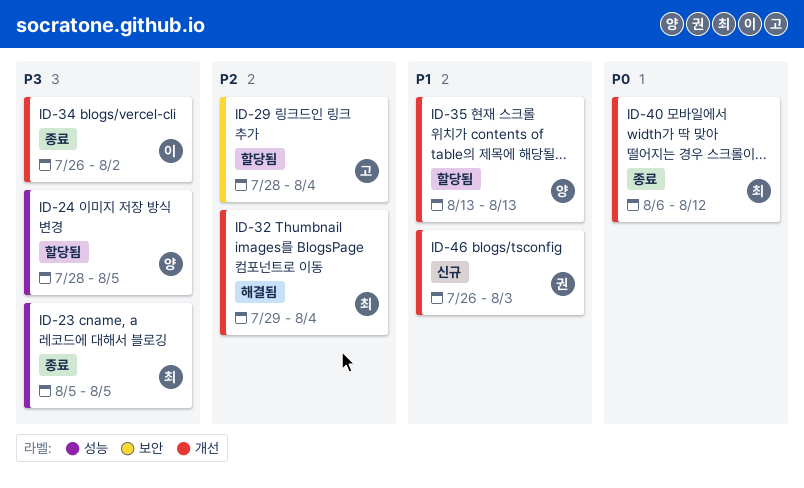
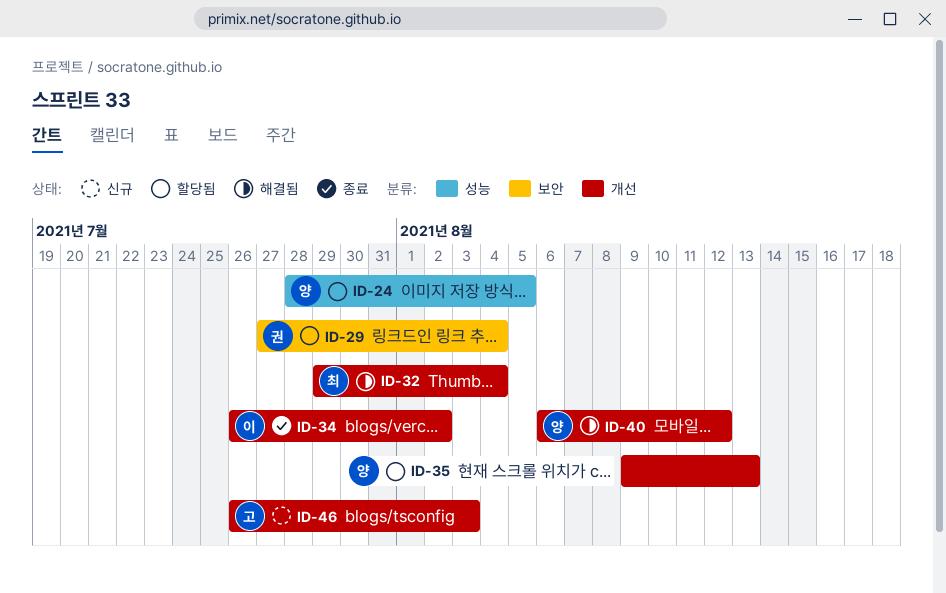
ID-23: present -> none
ID-29, owner: 고 -> 권
ID-29, start: Jul 28 -> Jul 27
ID-35, start: Aug 13 -> Aug 9
ID-40, status: 종료 -> 해결됨
ID-40, owner: 최 -> 양
ID-46, owner: 권 -> 고

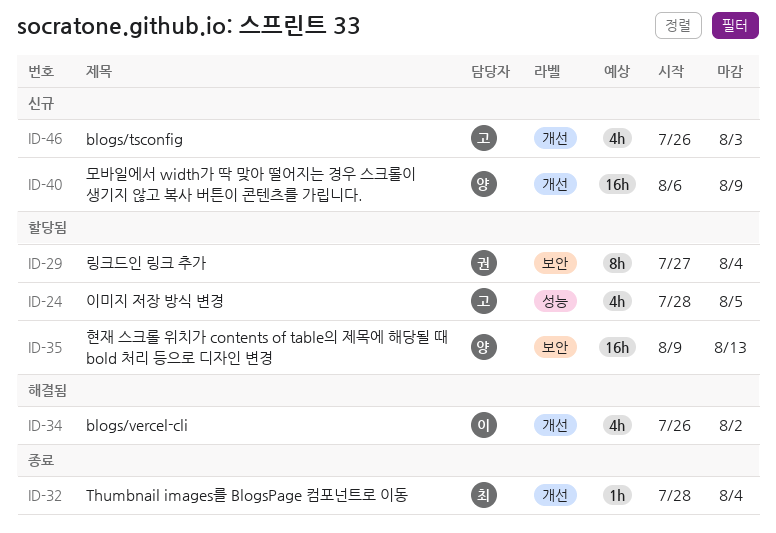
ID-24, owner: 양 -> 고
ID-32, status: 해결됨 -> 종료
ID-32, start: Jul 29 -> Jul 28
ID-34, status: 종료 -> 해결됨
ID-35, label: 개선 -> 보안
ID-40, status: 해결됨 -> 신규
ID-40, due: Aug 12 -> Aug 9

